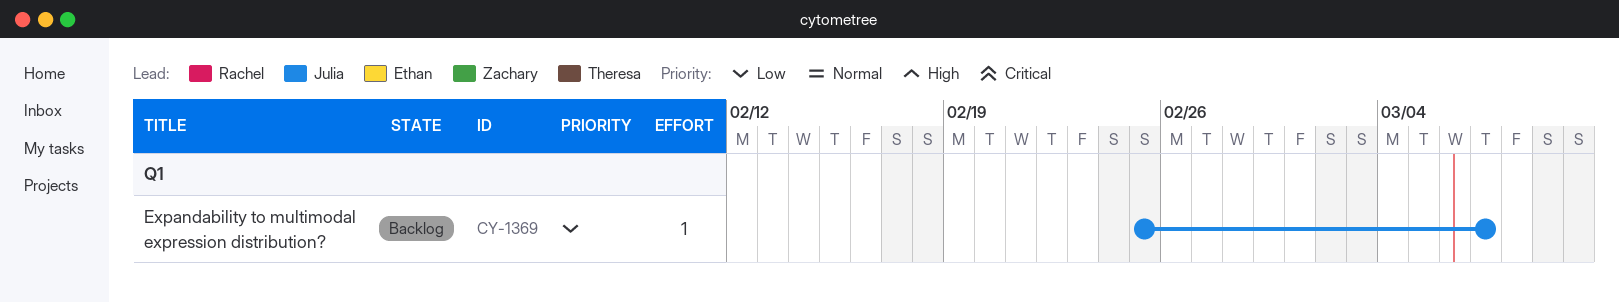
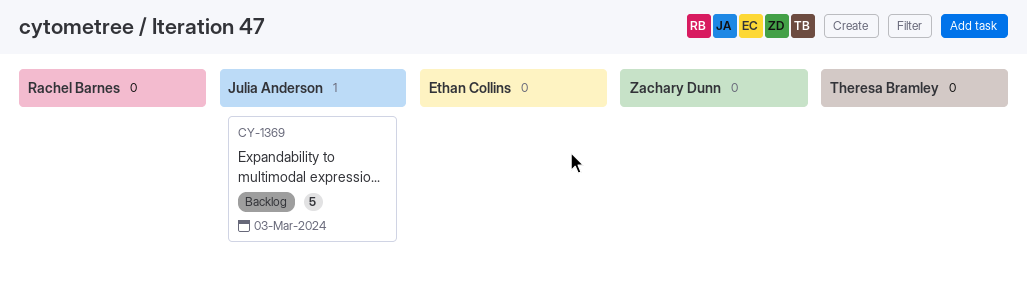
CY-1369, estimate: 1 -> 5
CY-1369, due: Mar 7 -> Mar 3

